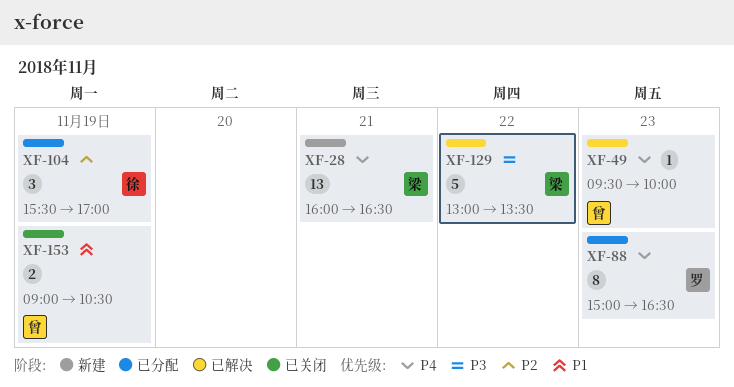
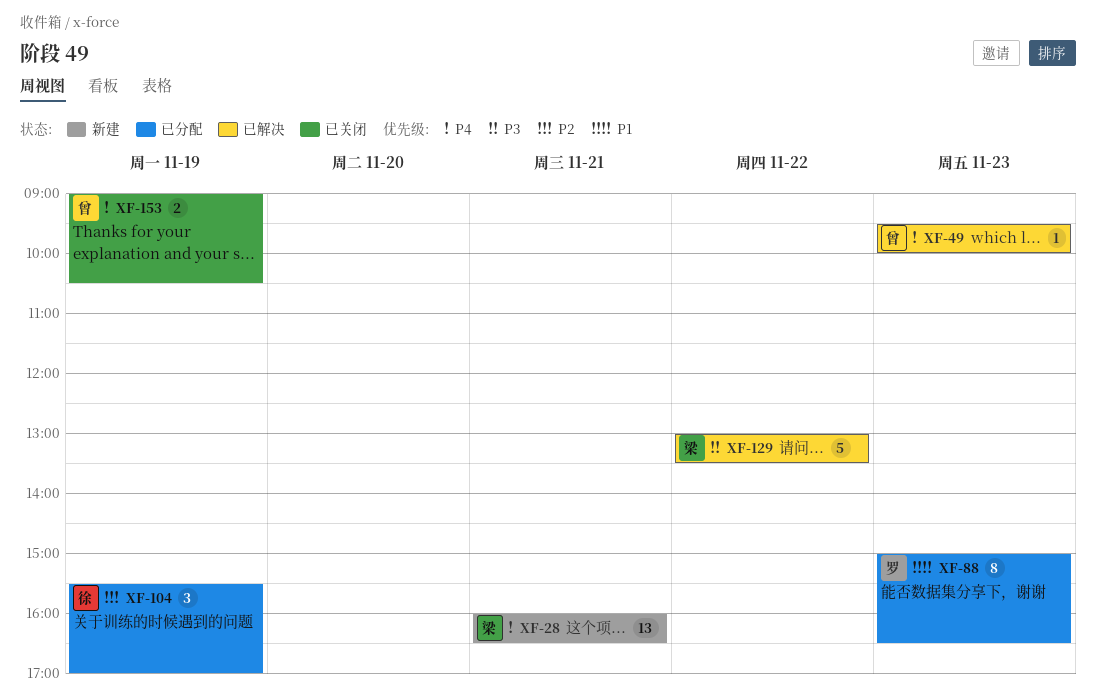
XF-88, priority: P4 -> P1
XF-153, priority: P1 -> P4

